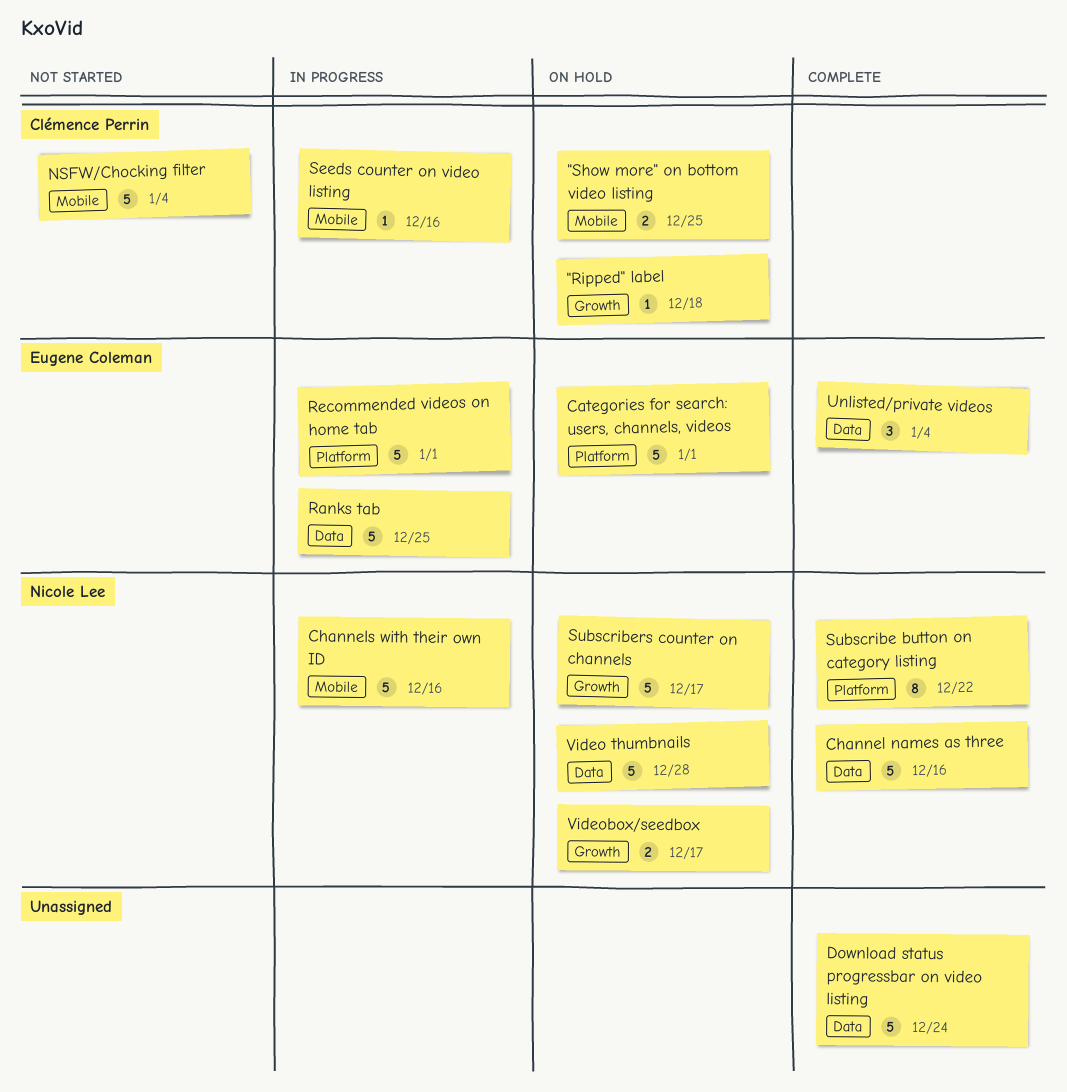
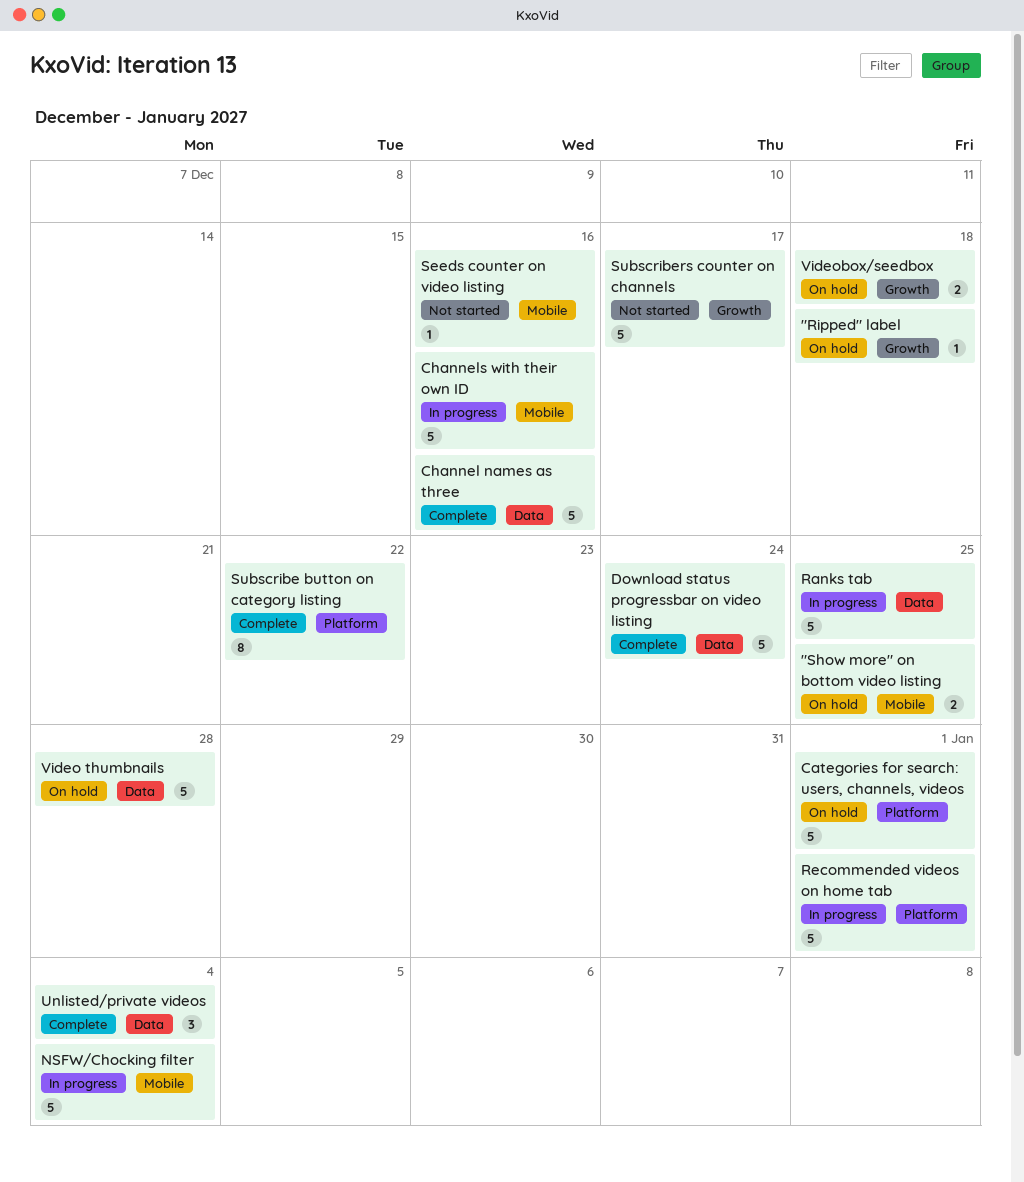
NSFW/Chocking filter, status: Not started -> In progress
Seeds counter on video listing, status: In progress -> Not started
Subscribers counter on channels, status: On hold -> Not started
Videobox/seedbox, due: Dec 17 -> Dec 18

